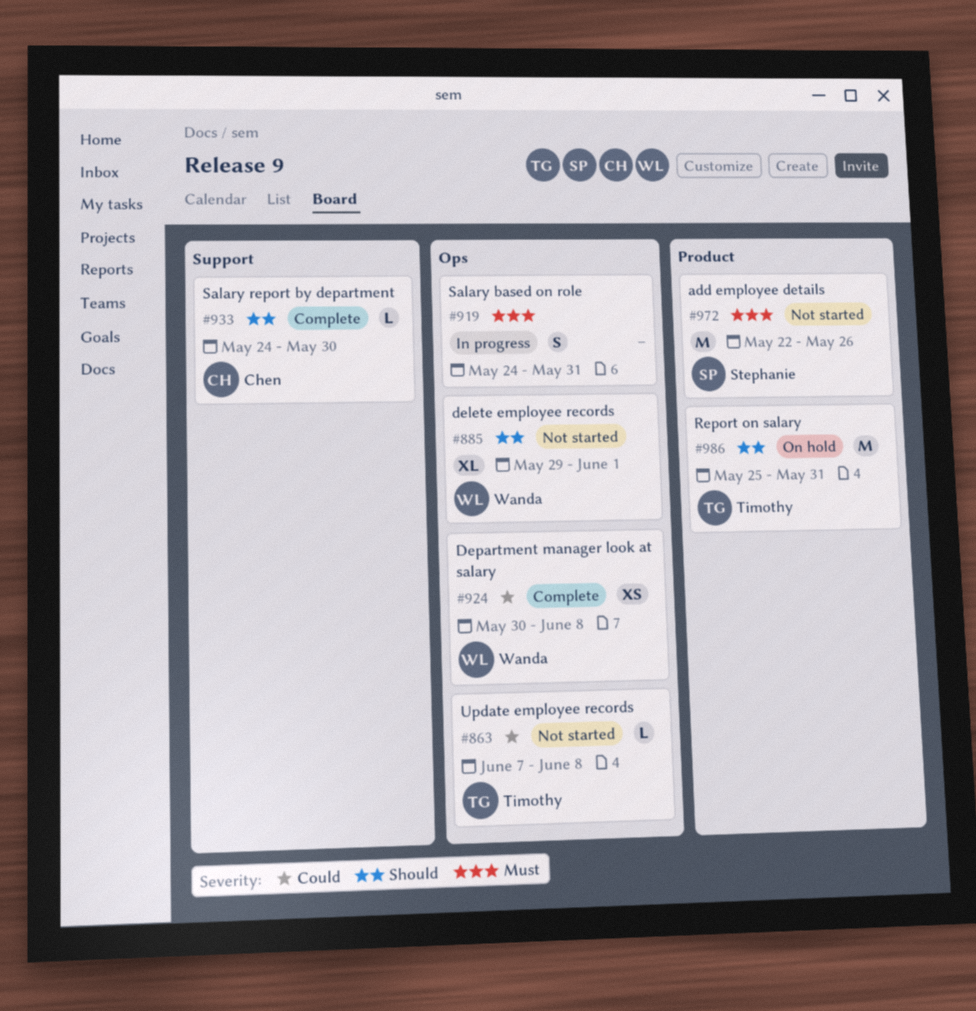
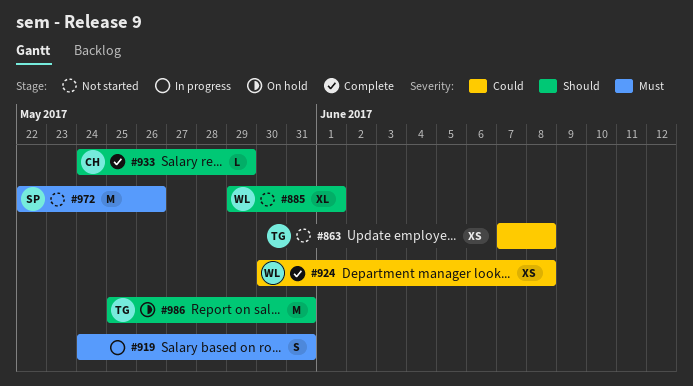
#863, estimate: L -> XS
#933, due: May 30 -> May 29

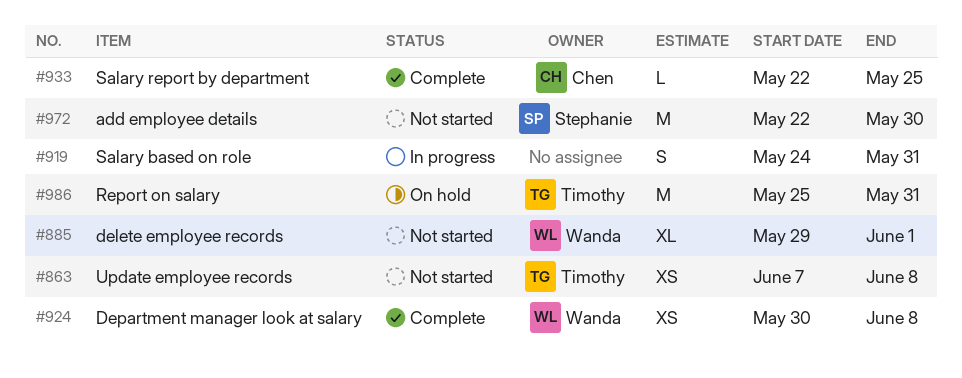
#933, start: May 24 -> May 22
#933, due: May 29 -> May 25
#972, due: May 26 -> May 30

